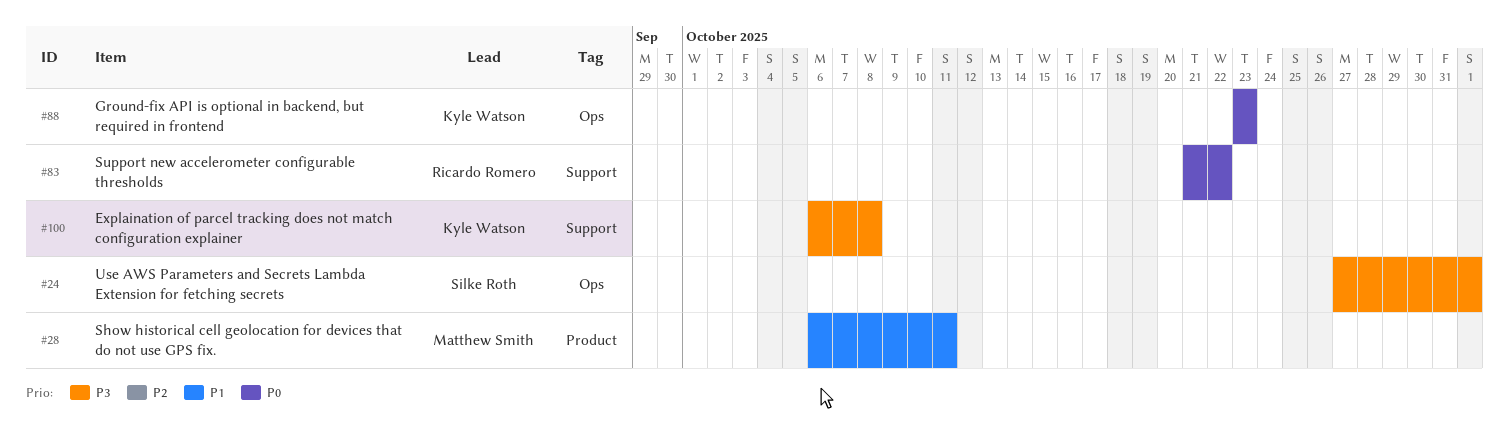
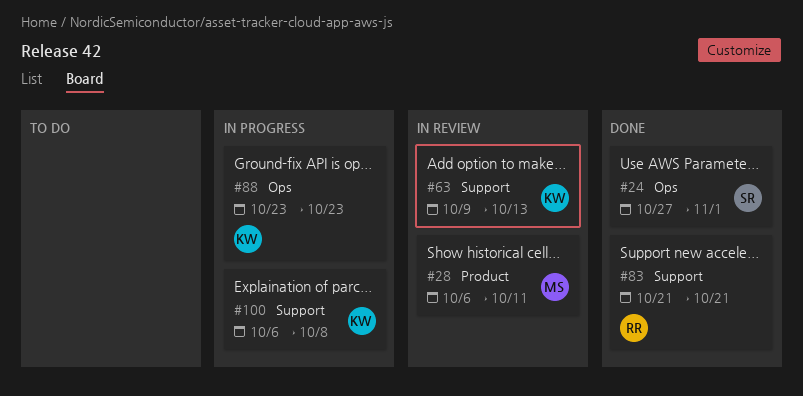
#63: none -> present
#83, due: Oct 22 -> Oct 21

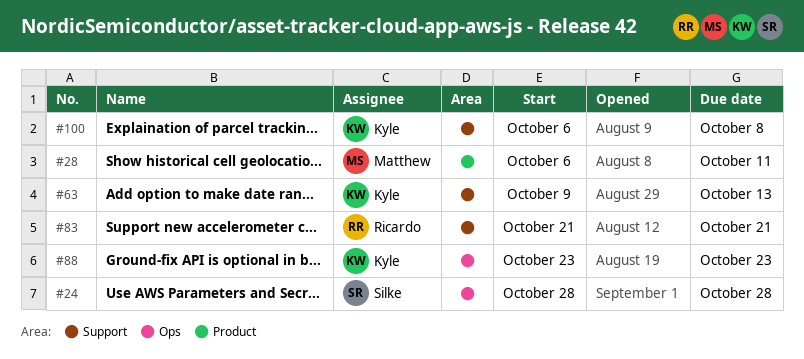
#24, start: Oct 27 -> Oct 28
#24, due: Nov 1 -> Oct 28

